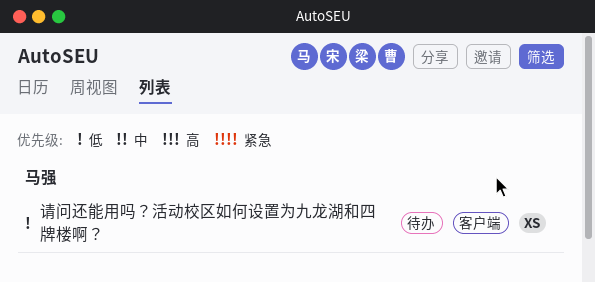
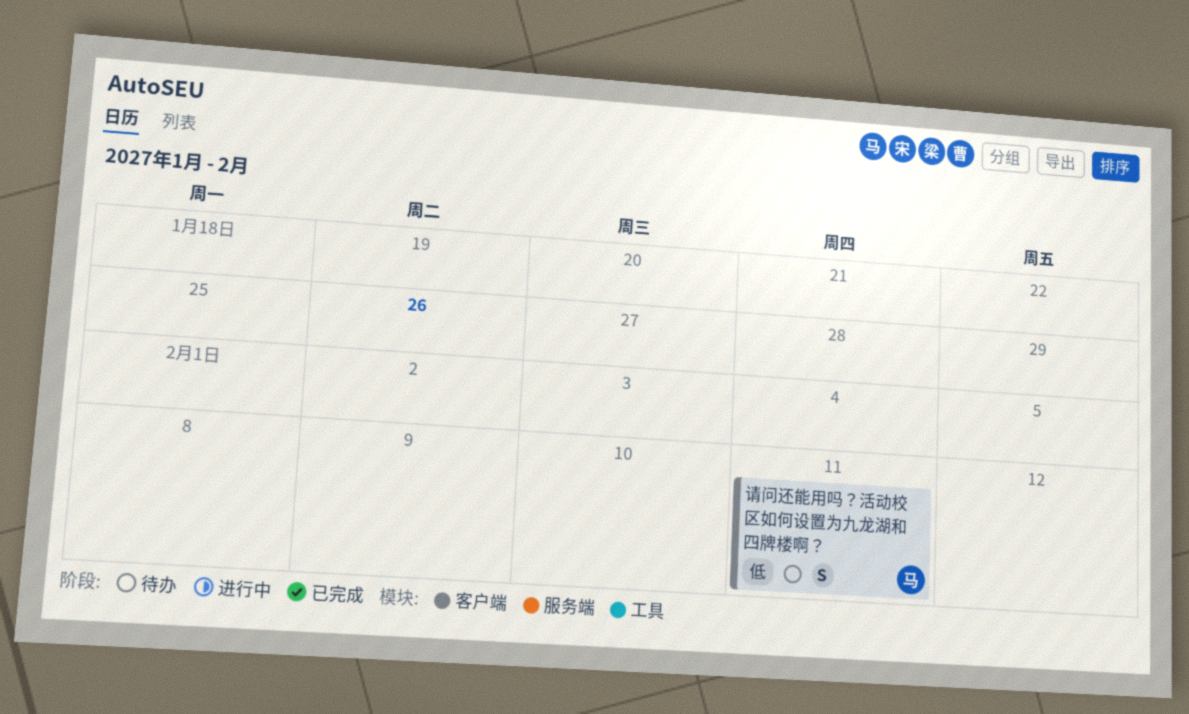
请问还能用吗？活动校区如何设置为九龙湖和四牌楼啊？, estimate: XS -> S

